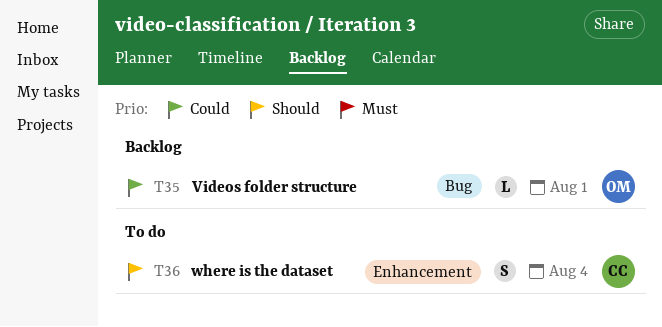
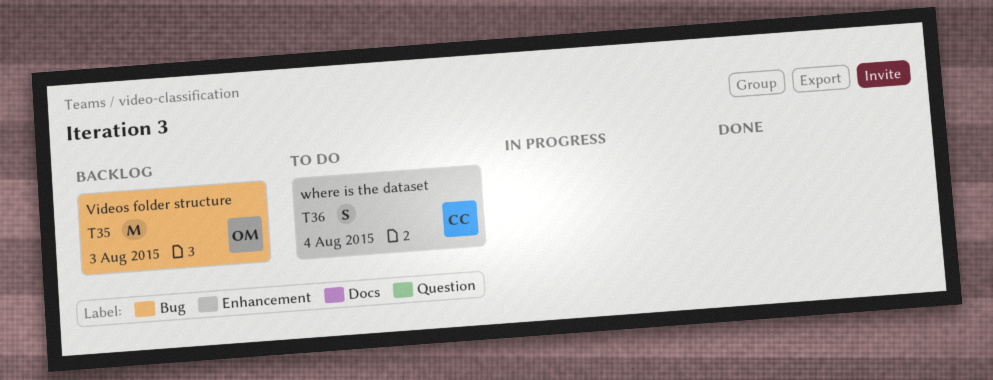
T35, estimate: L -> M
T35, due: Aug 1 -> Aug 3

